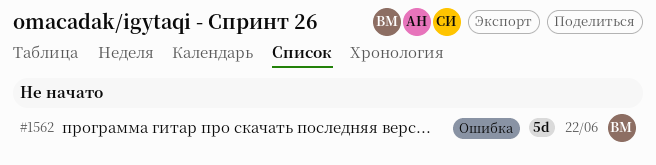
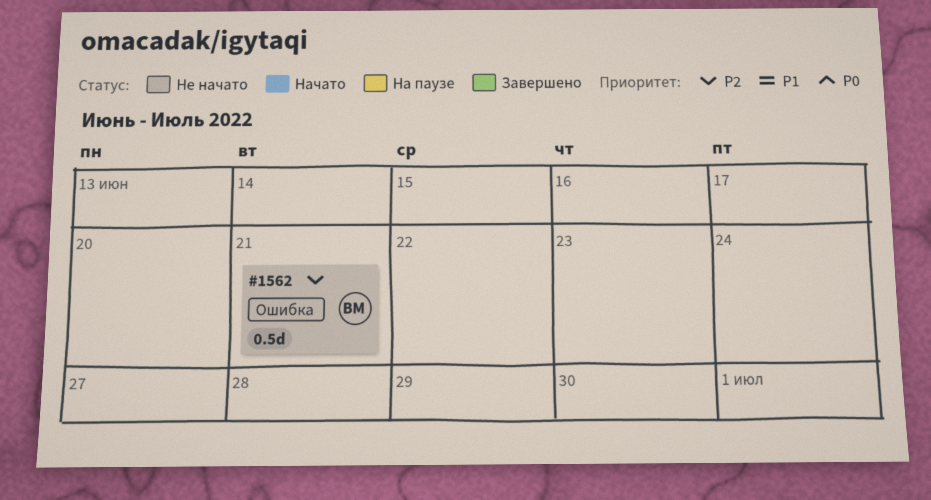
#1562, estimate: 5d -> 0.5d
#1562, due: Jun 22 -> Jun 21

